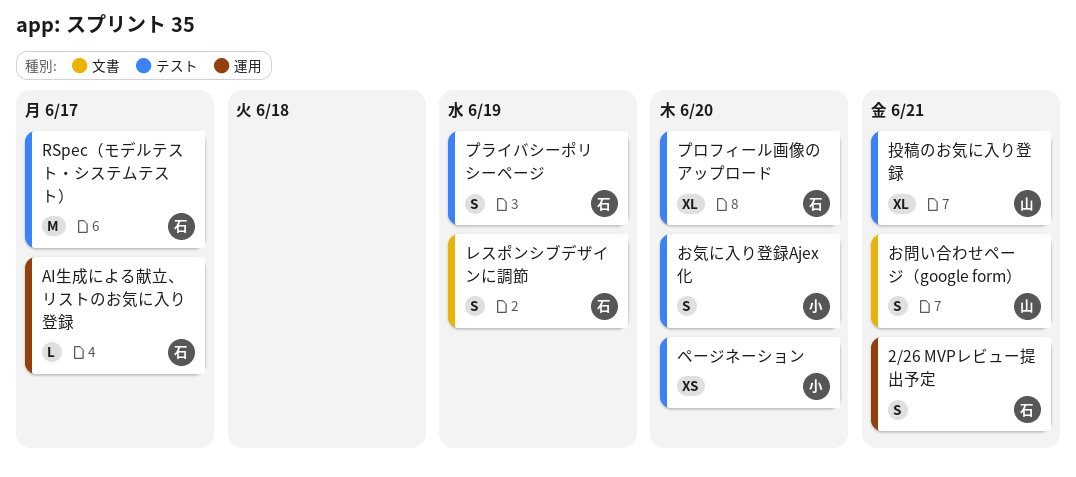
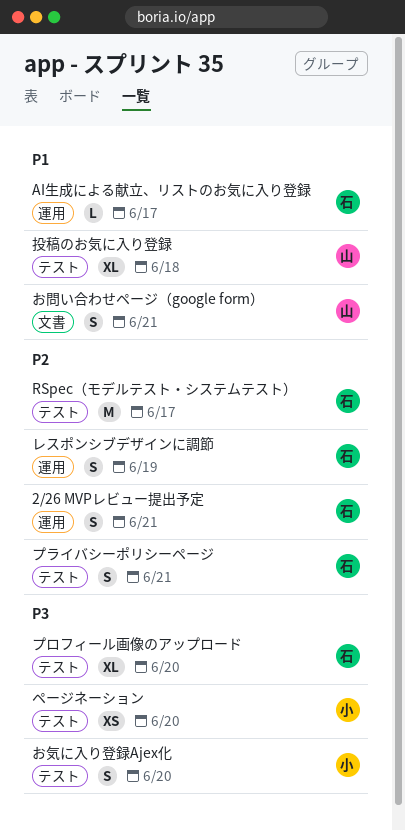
プライバシーポリシーページ, due: Jun 19 -> Jun 21
レスポンシブデザインに調節, label: 文書 -> 運用
投稿のお気に入り登録, due: Jun 21 -> Jun 18

